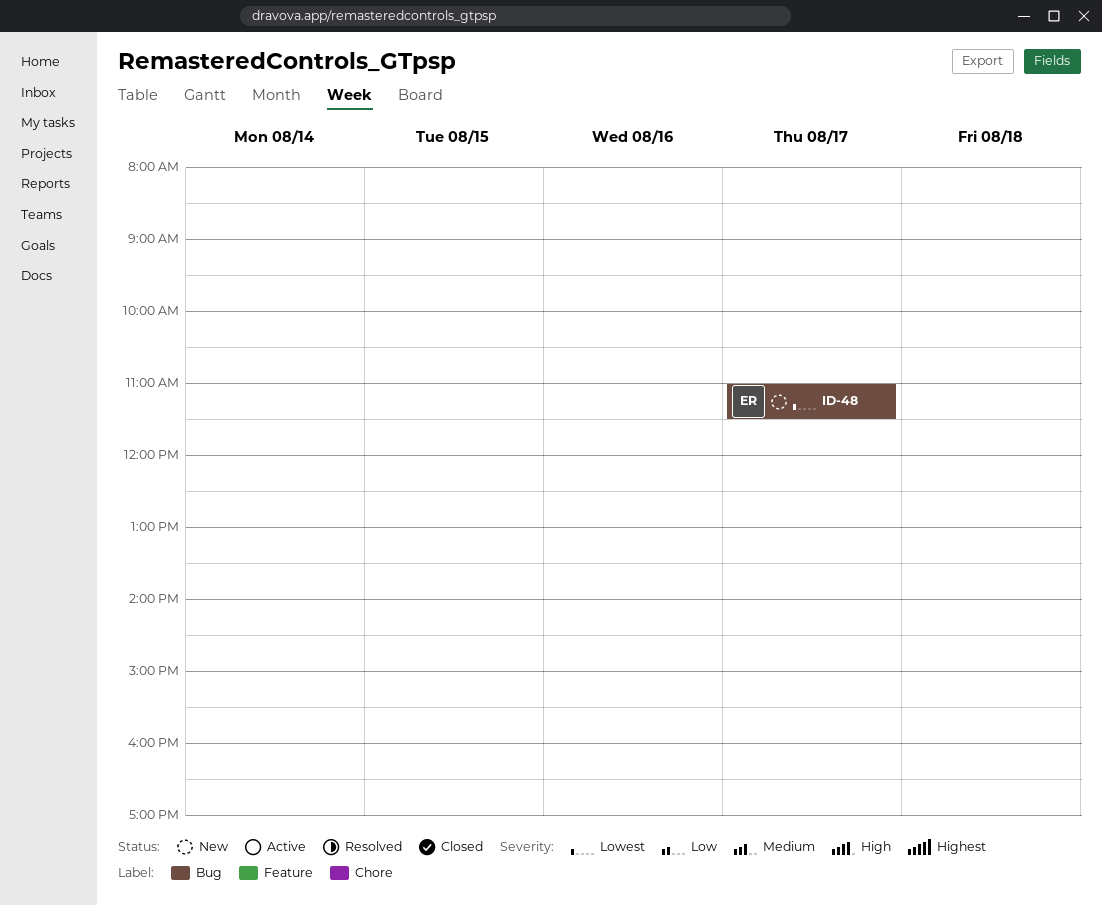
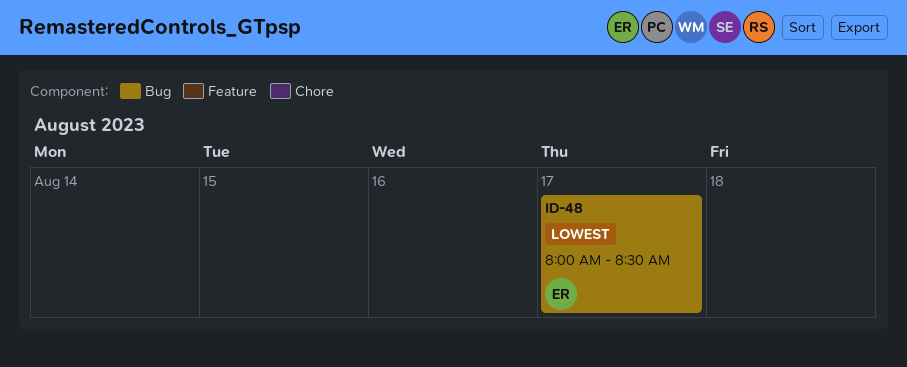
ID-48, begins: 11:00 -> 08:00
ID-48, ends: 11:30 -> 08:30

